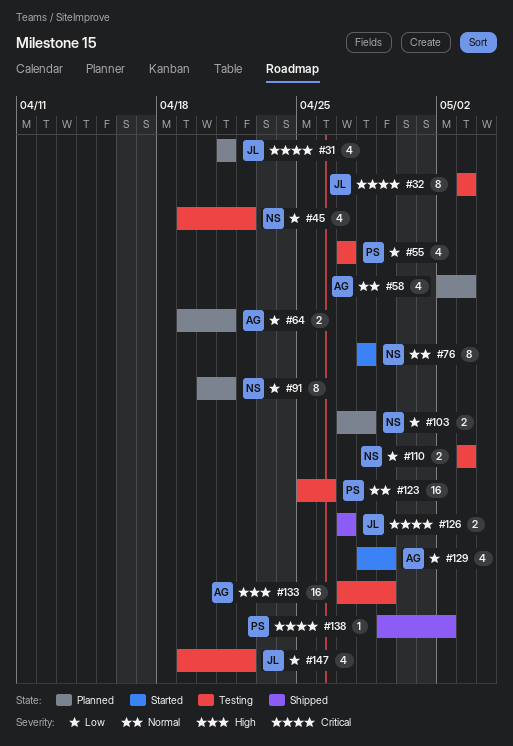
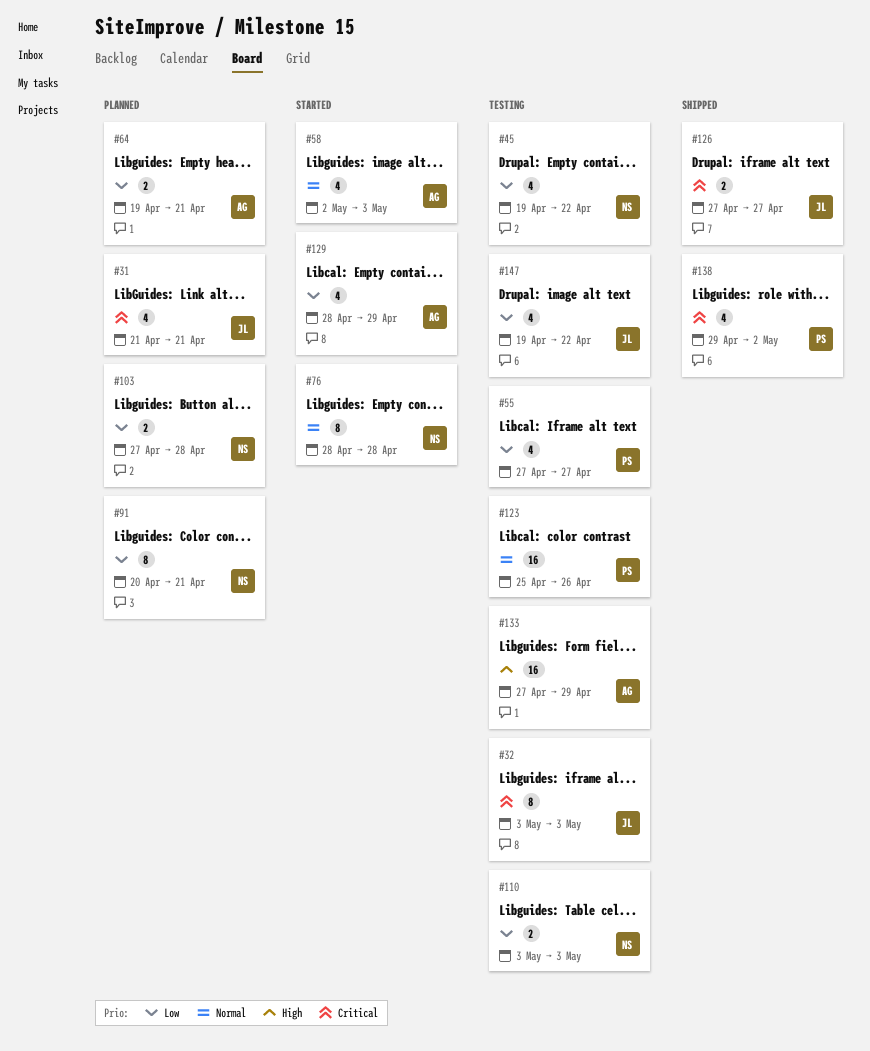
#58, status: Planned -> Started
#138, estimate: 1 -> 4

